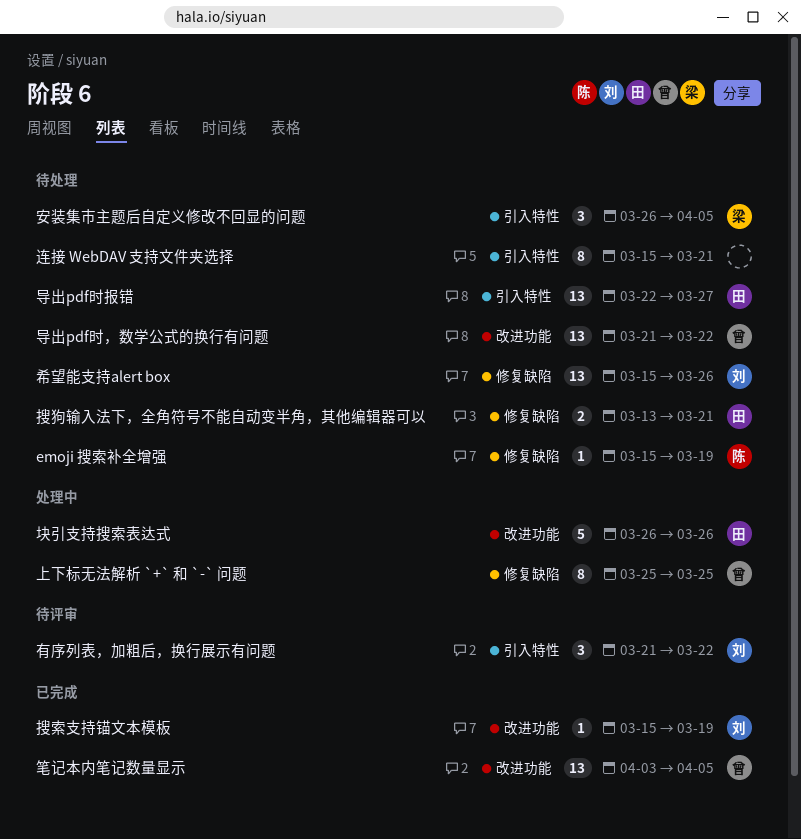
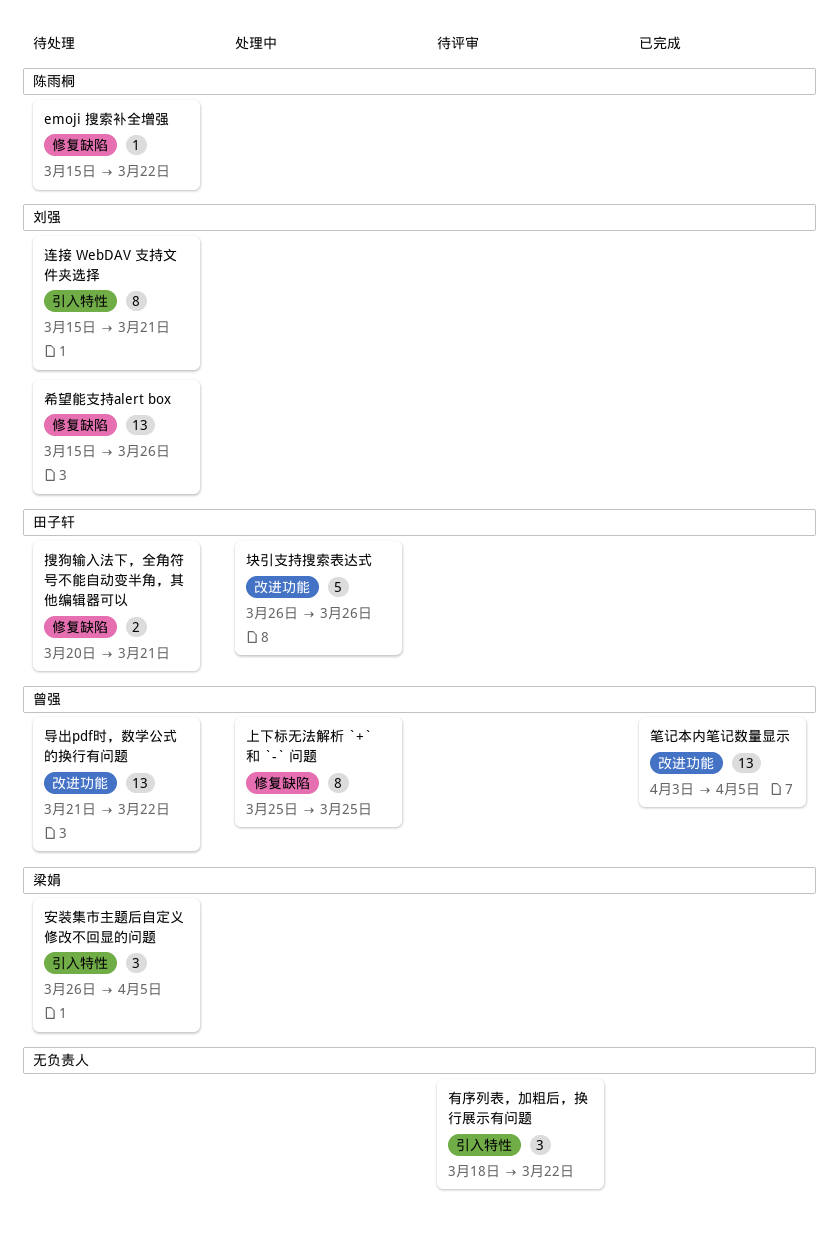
emoji 搜索补全增强, due: Mar 19 -> Mar 22
导出pdf时报错: present -> none
搜狗输入法下，全角符号不能自动变半角，其他编辑器可以, start: Mar 13 -> Mar 20
搜索支持锚文本模板: present -> none
有序列表，加粗后，换行展示有问题, owner: 刘强 -> none
有序列表，加粗后，换行展示有问题, start: Mar 21 -> Mar 18
连接 WebDAV 支持文件夹选择, owner: none -> 刘强

